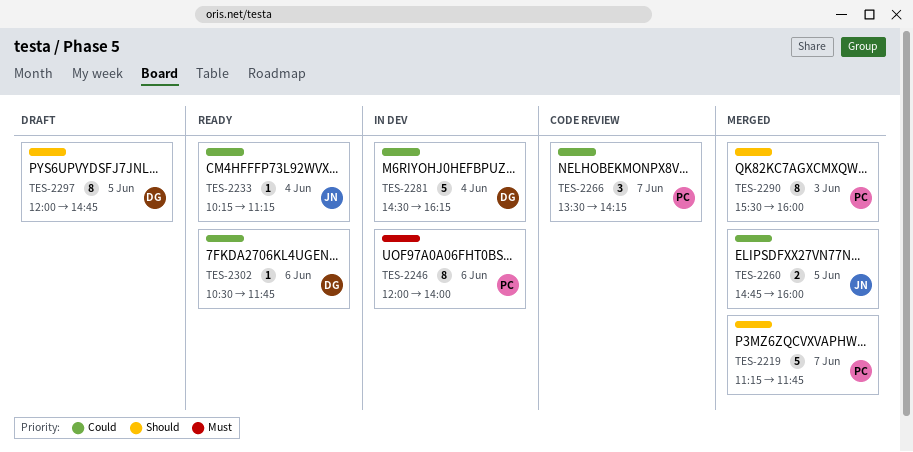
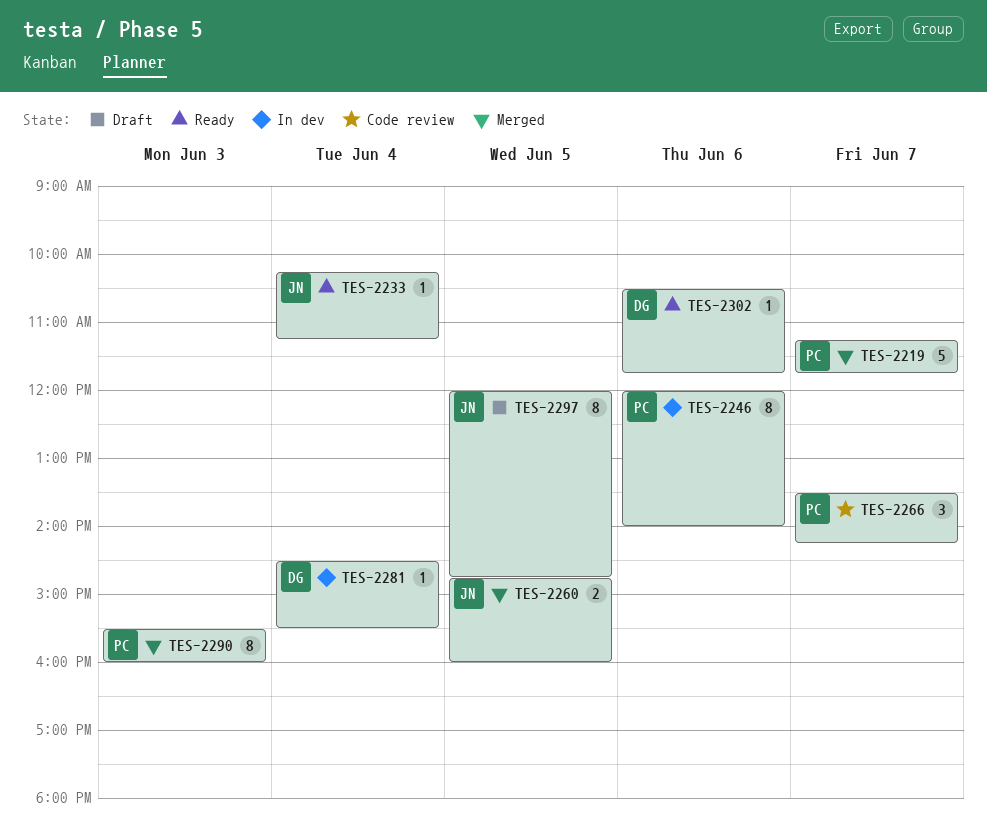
TES-2281, estimate: 5 -> 1
TES-2281, ends: 16:15 -> 15:30
TES-2297, owner: DG -> JN

